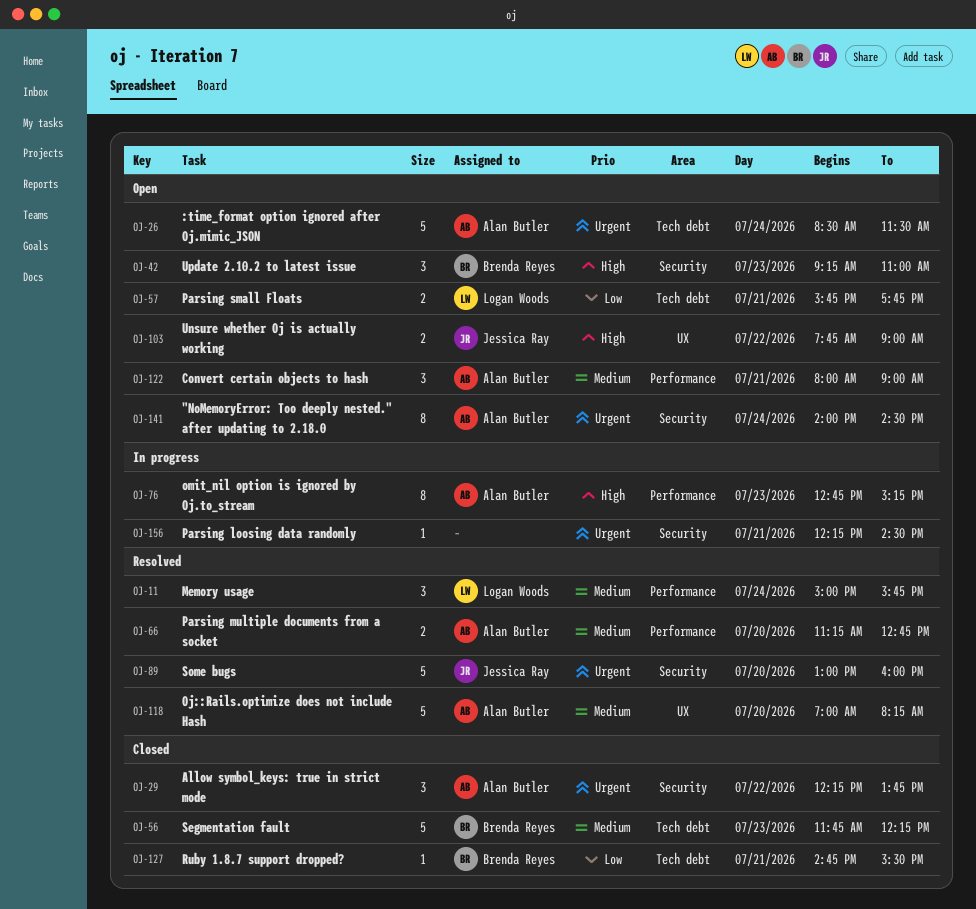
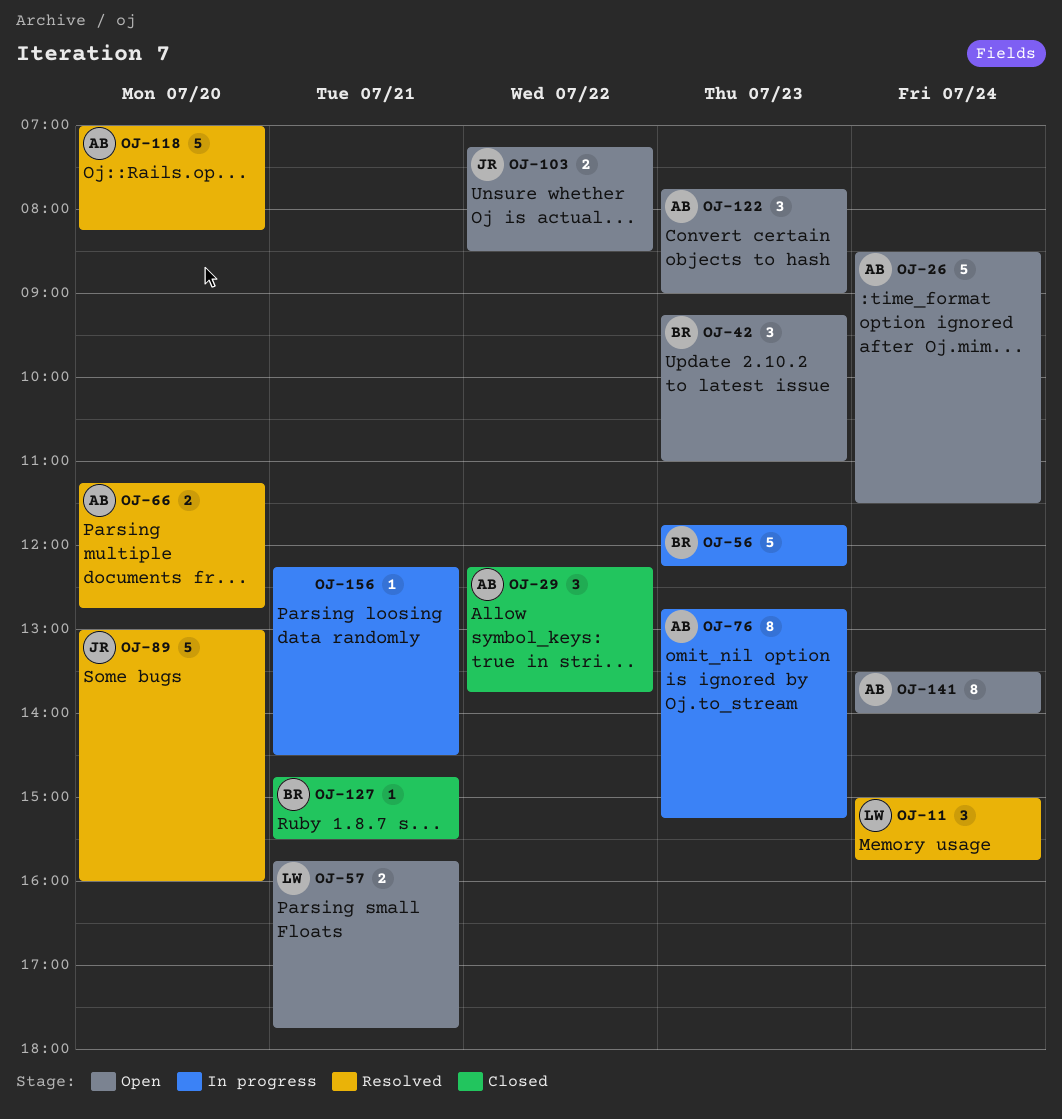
OJ-56, status: Closed -> In progress
OJ-103, begins: 07:45 -> 07:15
OJ-103, ends: 09:00 -> 08:30
OJ-122, day: Jul 21 -> Jul 23
OJ-122, begins: 08:00 -> 07:45
OJ-141, begins: 14:00 -> 13:30
OJ-141, ends: 14:30 -> 14:00

